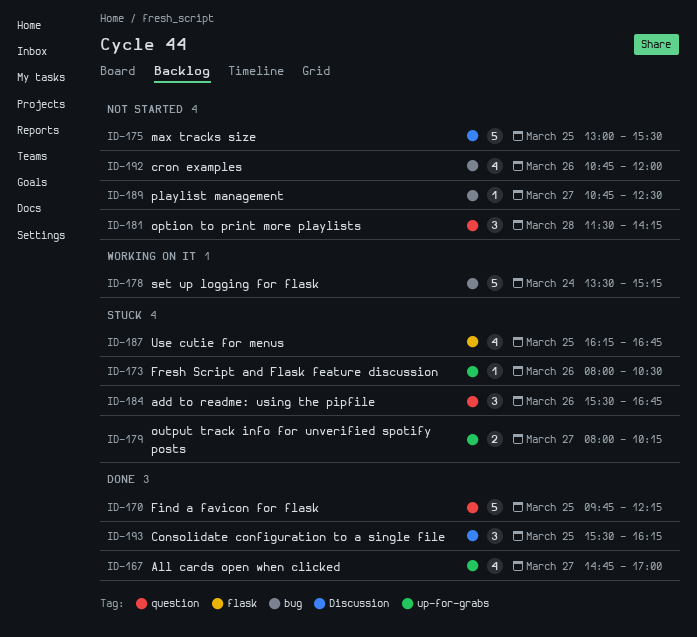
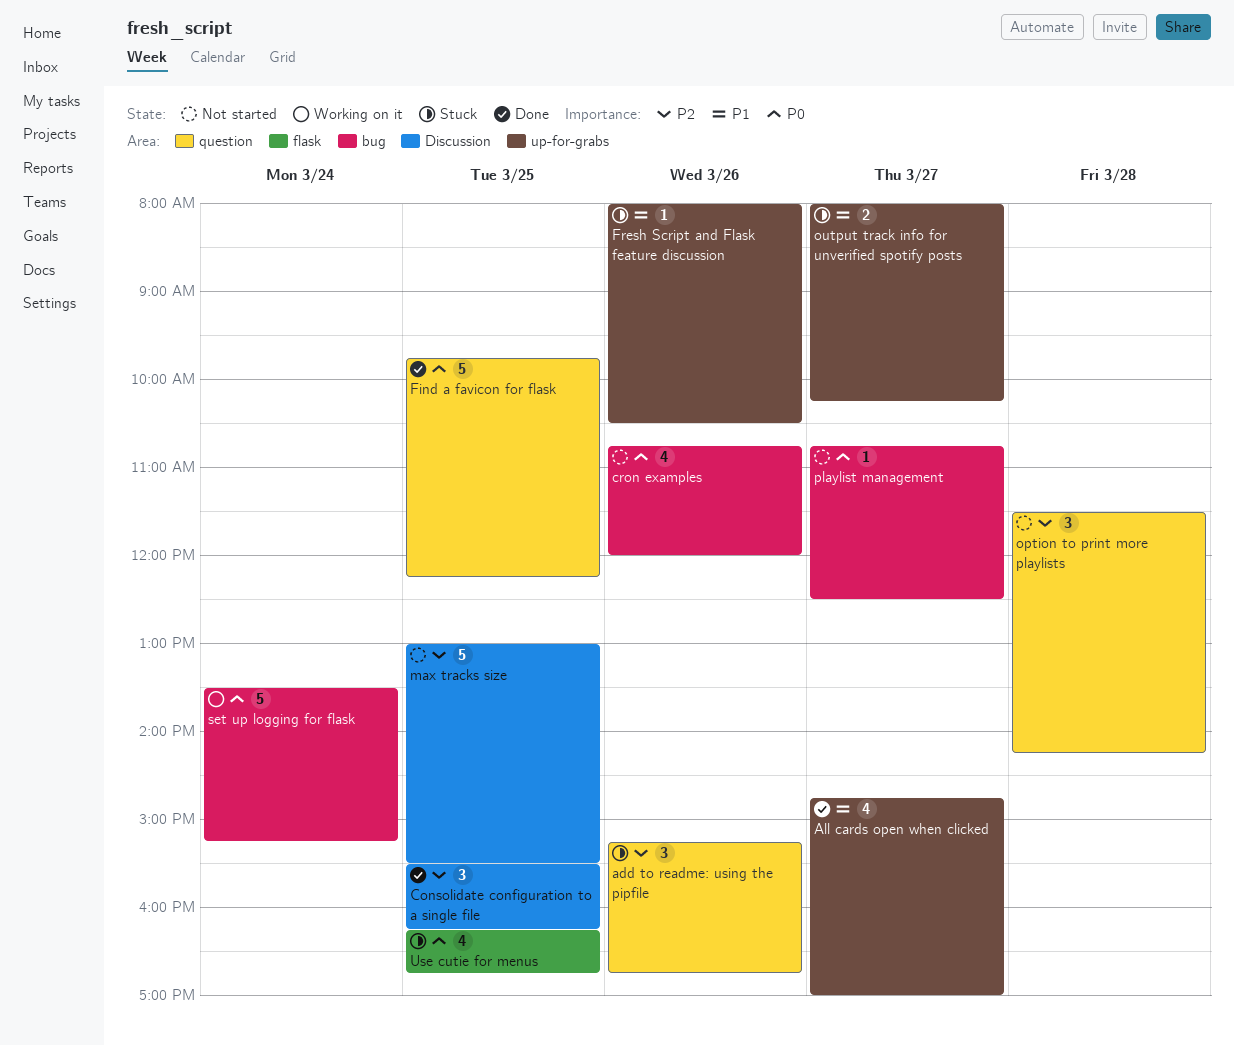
add to readme: using the pipfile, begins: 15:30 -> 15:15

